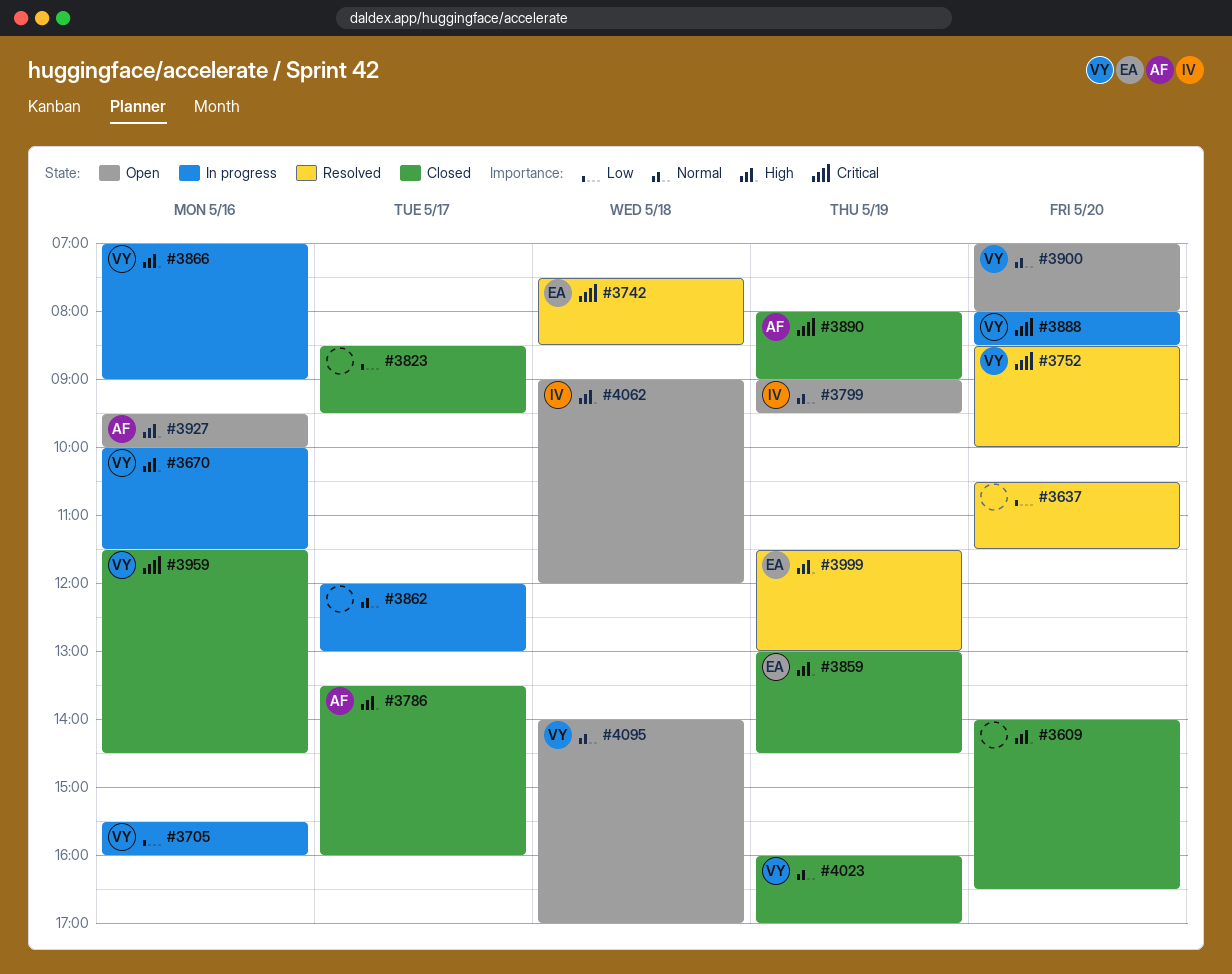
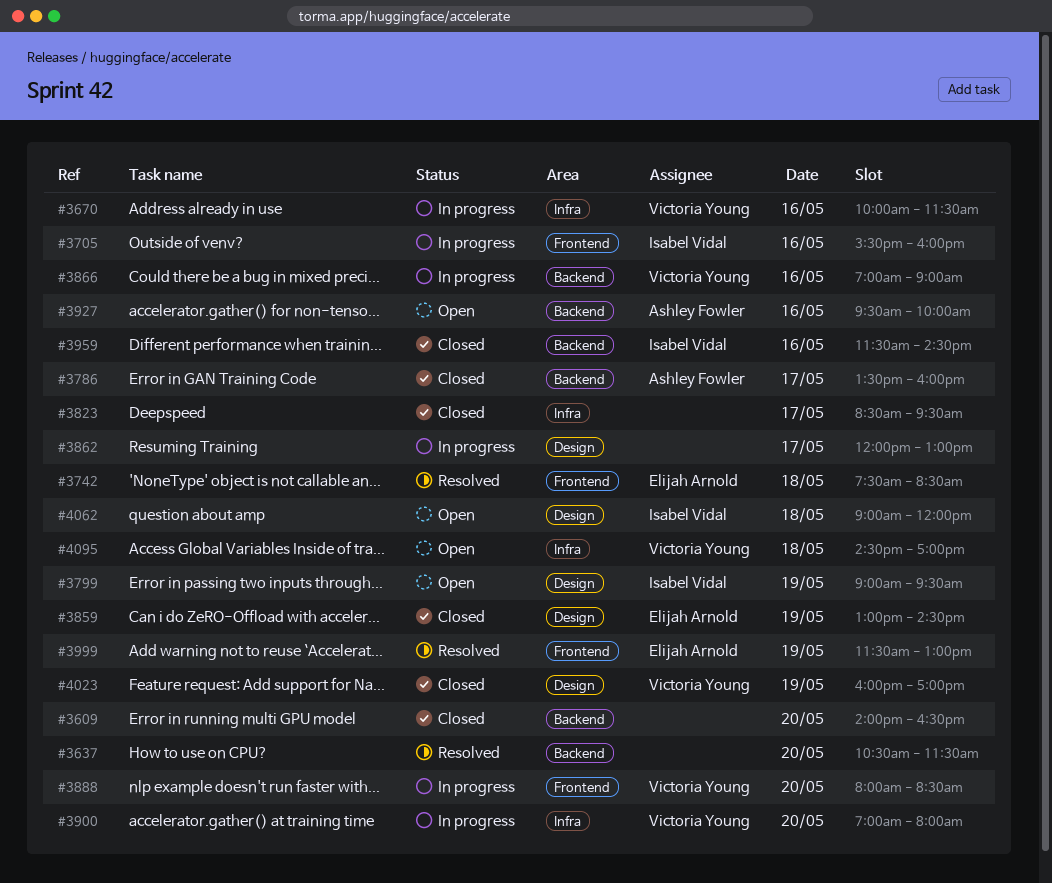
#3705, owner: Victoria Young -> Isabel Vidal
#3752: present -> none
#3890: present -> none
#3900, status: Open -> In progress
#3959, owner: Victoria Young -> Isabel Vidal
#4095, begins: 14:00 -> 14:30

